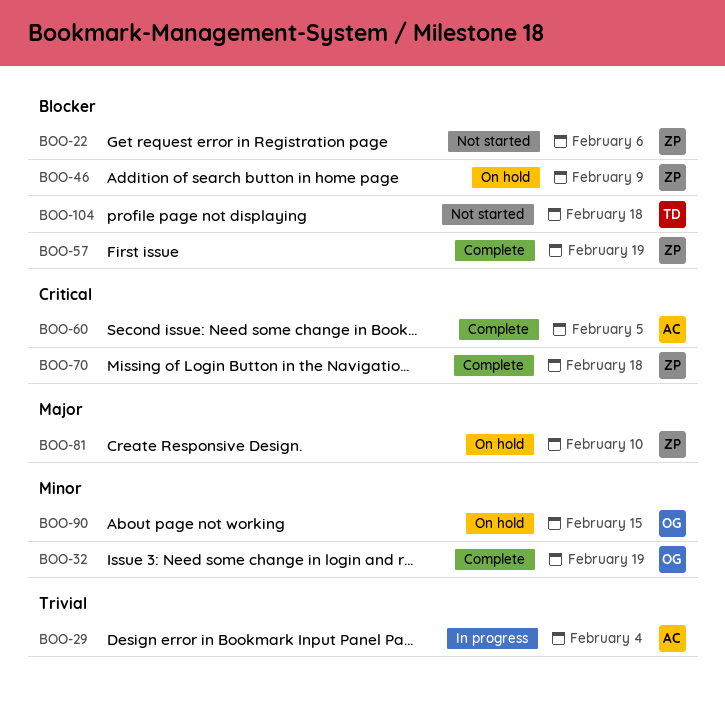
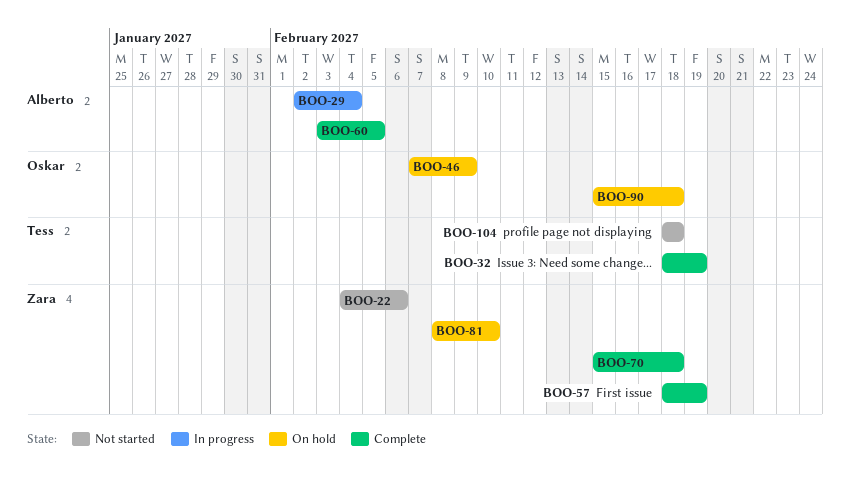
BOO-32, owner: Oskar -> Tess
BOO-46, owner: Zara -> Oskar
BOO-90, due: Feb 15 -> Feb 18

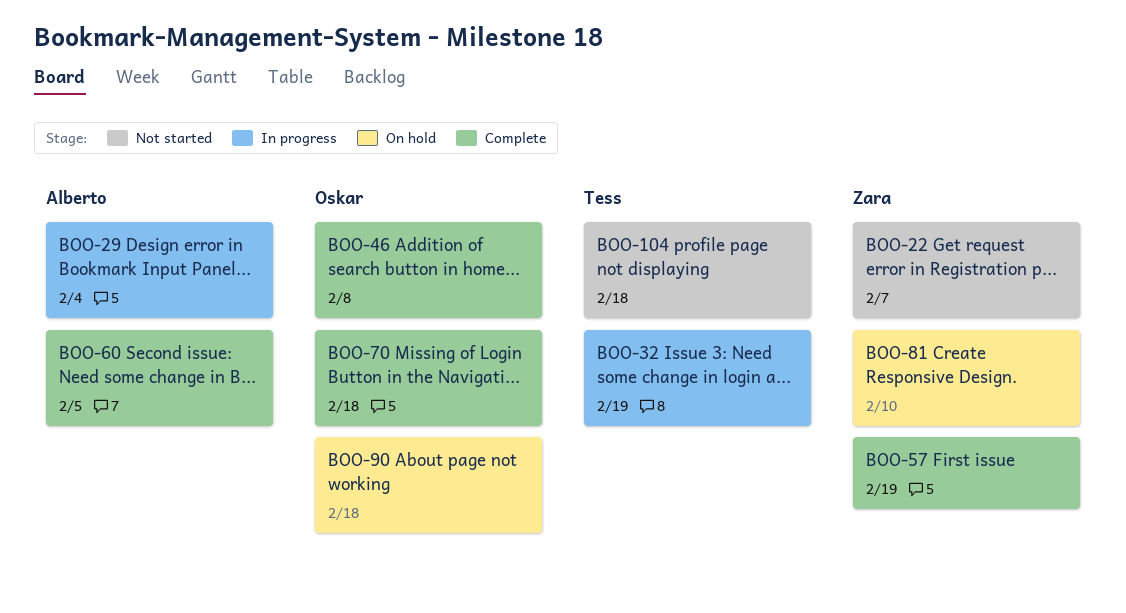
BOO-22, due: Feb 6 -> Feb 7
BOO-32, status: Complete -> In progress
BOO-46, status: On hold -> Complete
BOO-46, due: Feb 9 -> Feb 8
BOO-70, owner: Zara -> Oskar

